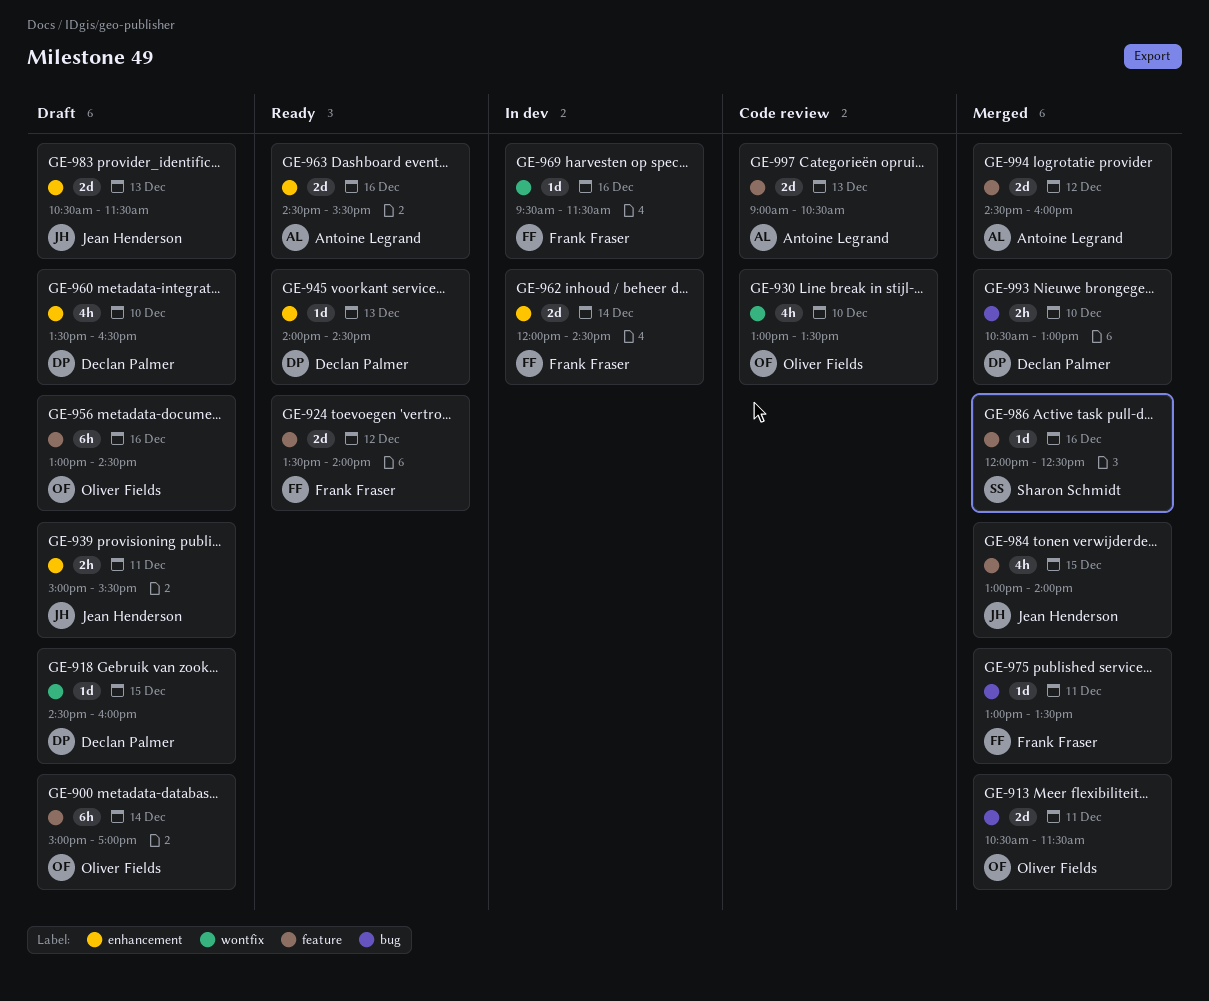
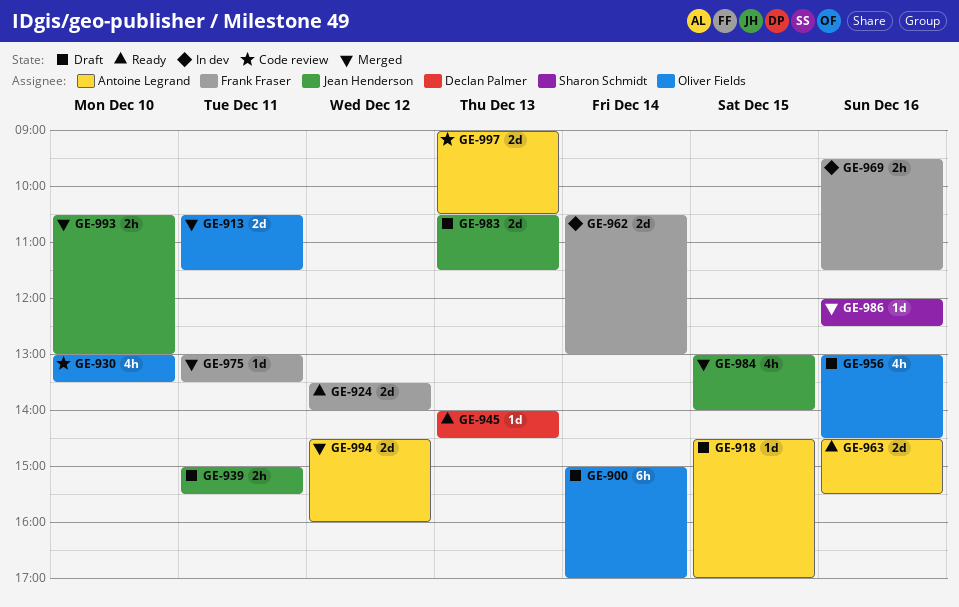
GE-918, owner: Declan Palmer -> Antoine Legrand
GE-918, ends: 16:00 -> 17:00
GE-956, estimate: 6h -> 4h
GE-960: present -> none
GE-962, begins: 12:00 -> 10:30
GE-962, ends: 14:30 -> 13:00
GE-969, estimate: 1d -> 2h
GE-993, owner: Declan Palmer -> Jean Henderson

